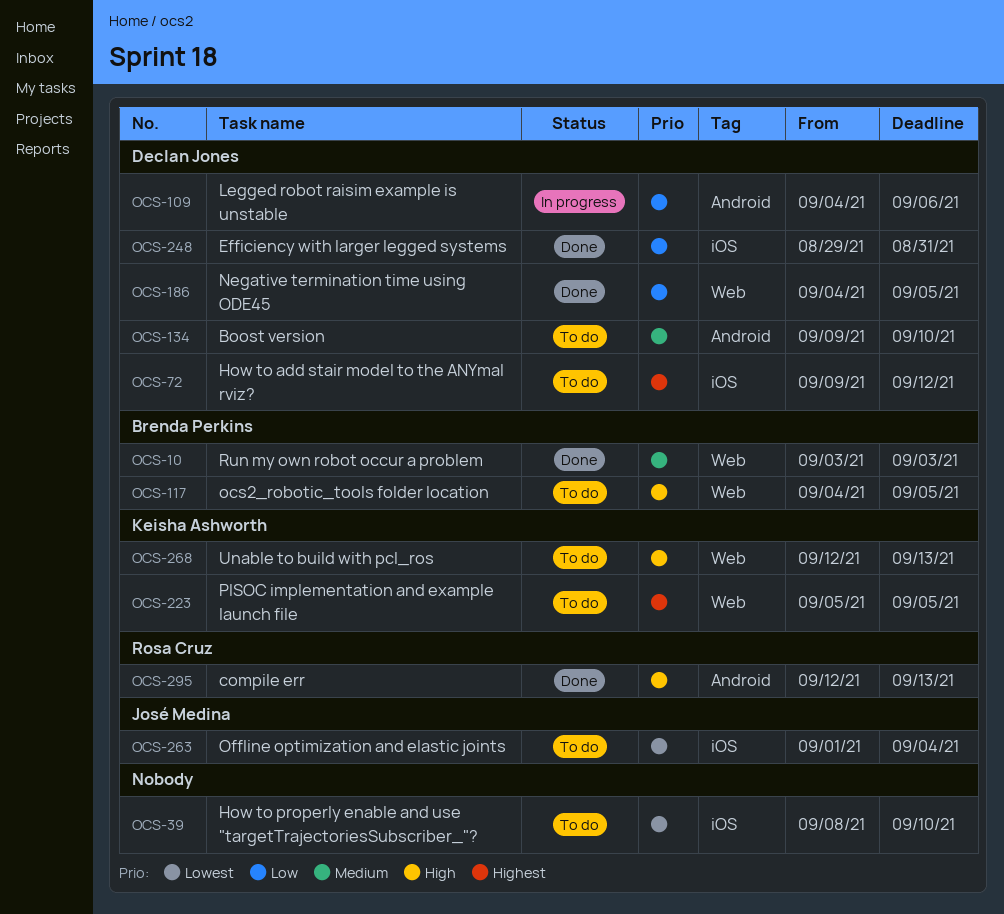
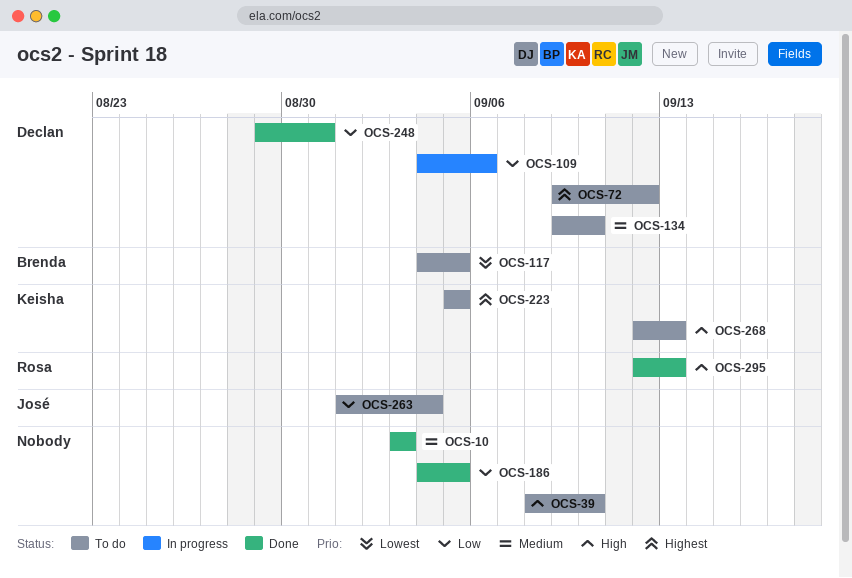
OCS-10, owner: Brenda Perkins -> none
OCS-39, priority: Lowest -> High
OCS-117, priority: High -> Lowest
OCS-186, owner: Declan Jones -> none
OCS-263, priority: Lowest -> Low

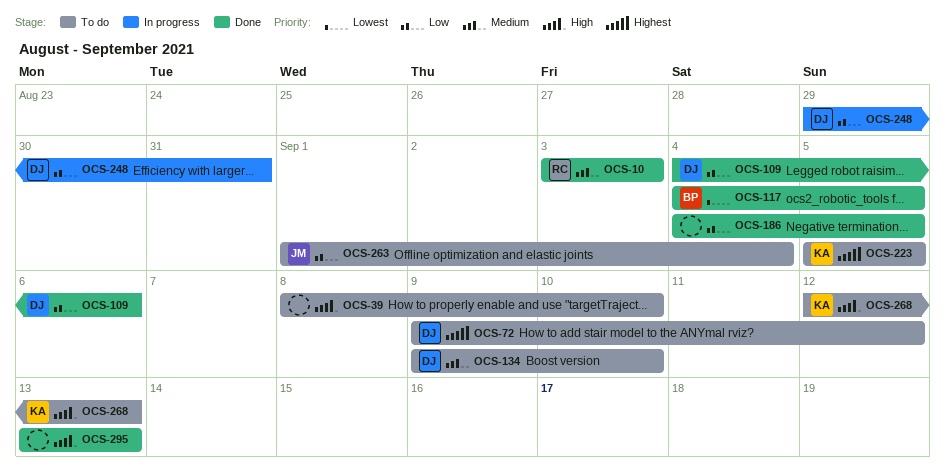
OCS-10, owner: none -> Rosa
OCS-109, status: In progress -> Done
OCS-117, status: To do -> Done
OCS-248, status: Done -> In progress
OCS-295, owner: Rosa -> none
OCS-295, start: Sep 12 -> Sep 13

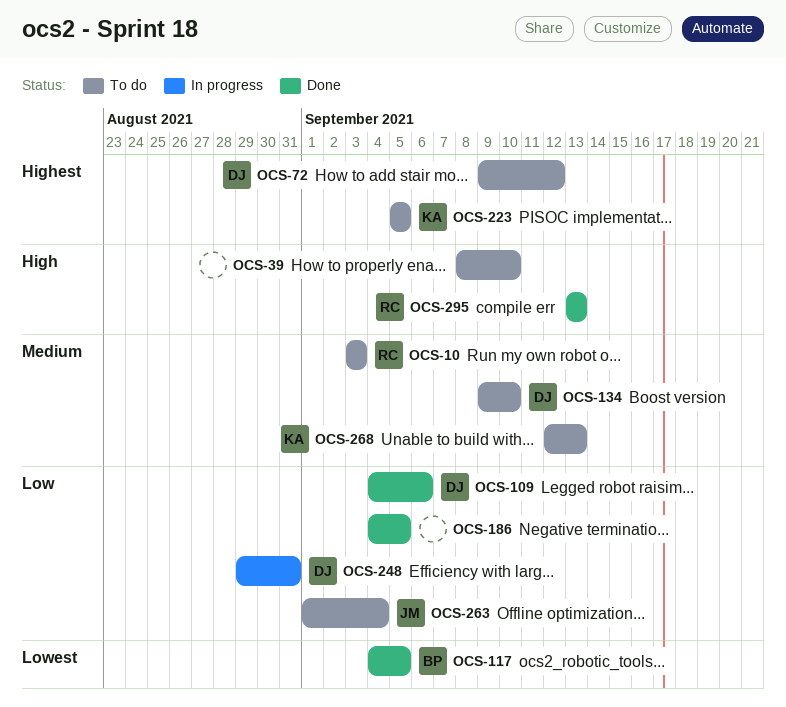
OCS-10, status: Done -> To do
OCS-268, priority: High -> Medium
OCS-295, owner: none -> RC

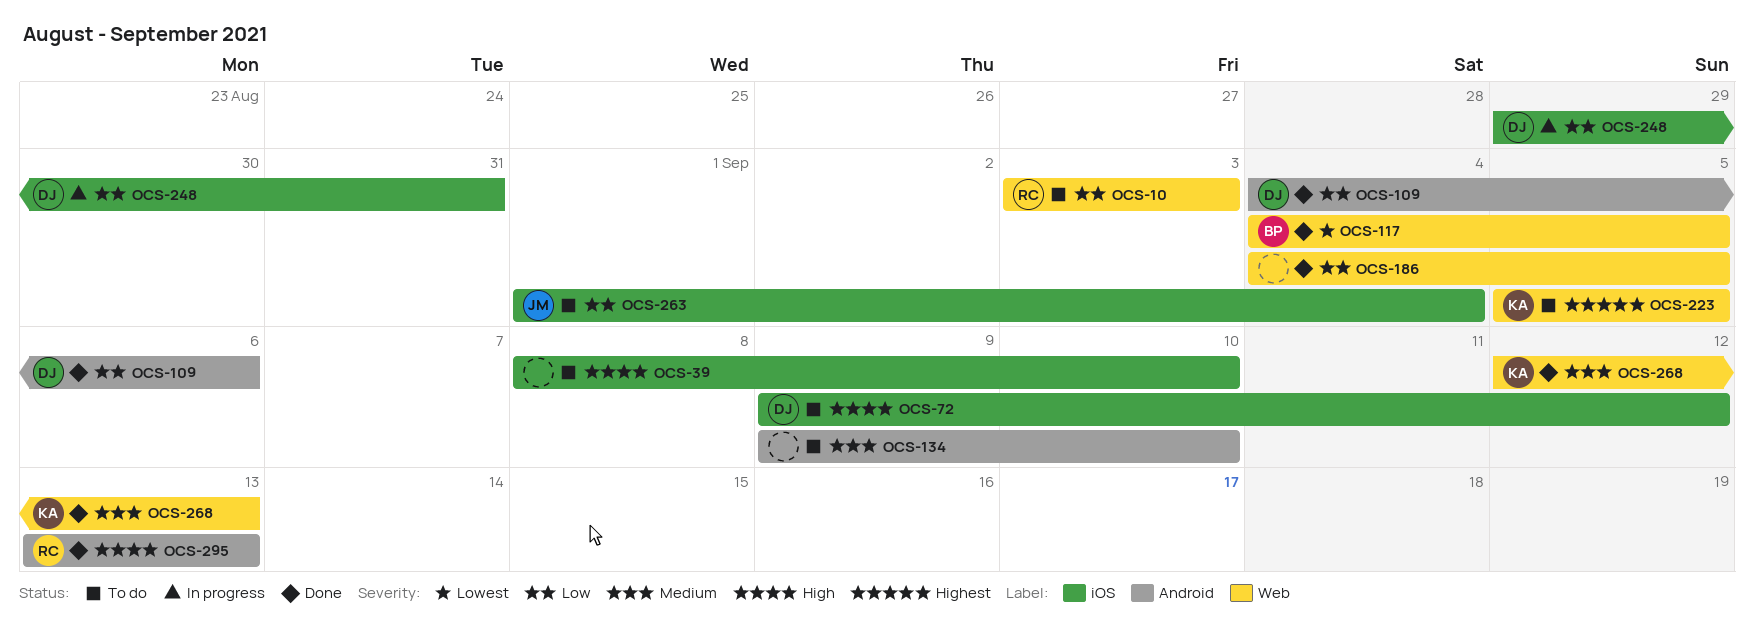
OCS-10, priority: Medium -> Low
OCS-72, priority: Highest -> High
OCS-134, owner: DJ -> none
OCS-268, status: To do -> Done

